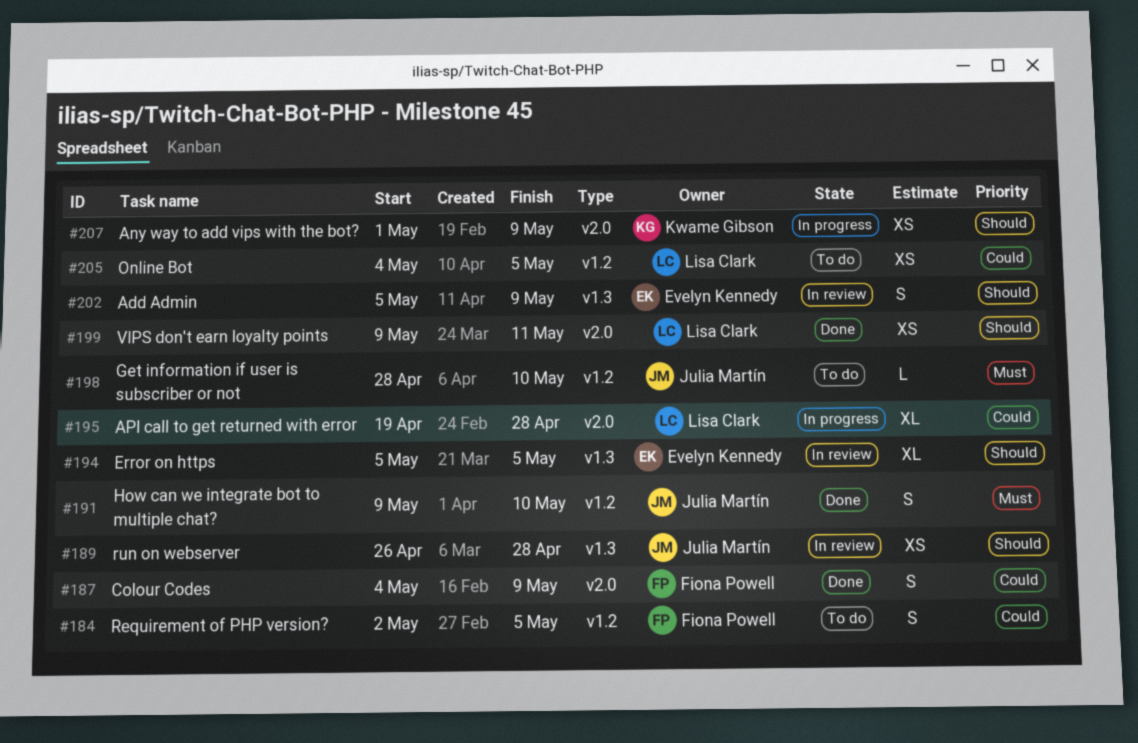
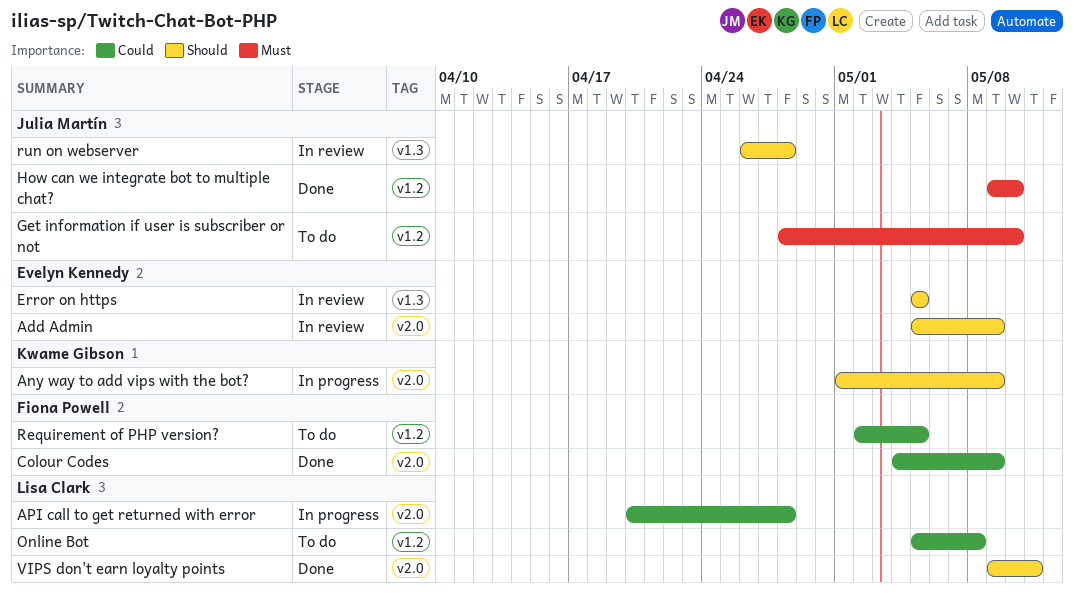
Add Admin, label: v1.3 -> v2.0
API call to get returned with error, start: Apr 19 -> Apr 20
Online Bot, start: May 4 -> May 5
Online Bot, due: May 5 -> May 8

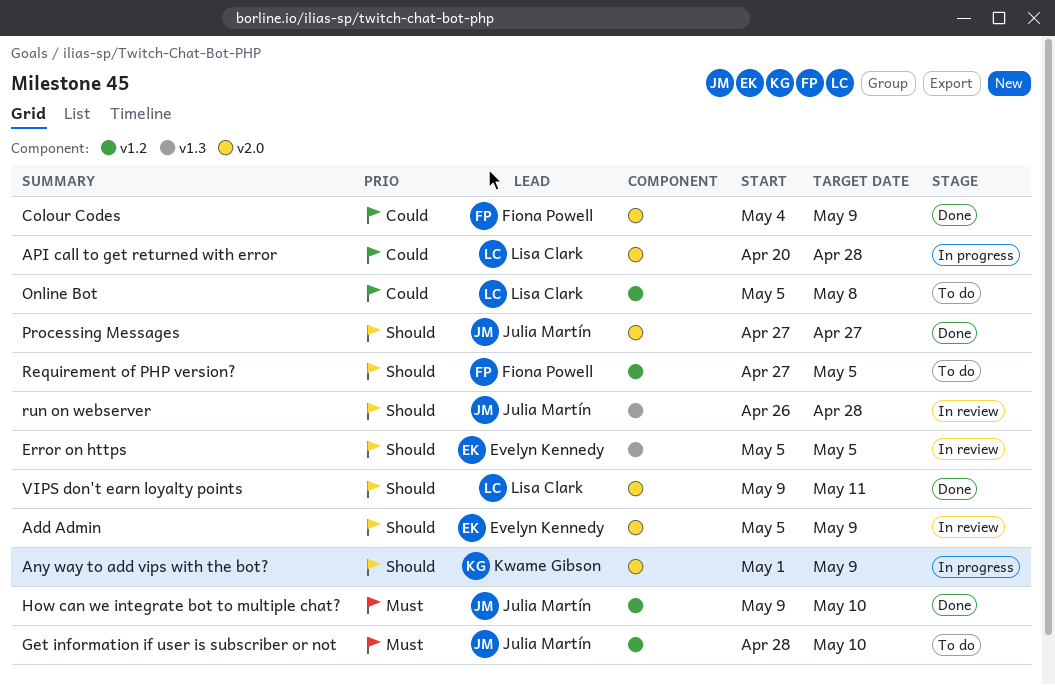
Processing Messages: none -> present
Requirement of PHP version?, priority: Could -> Should
Requirement of PHP version?, start: May 2 -> Apr 27

